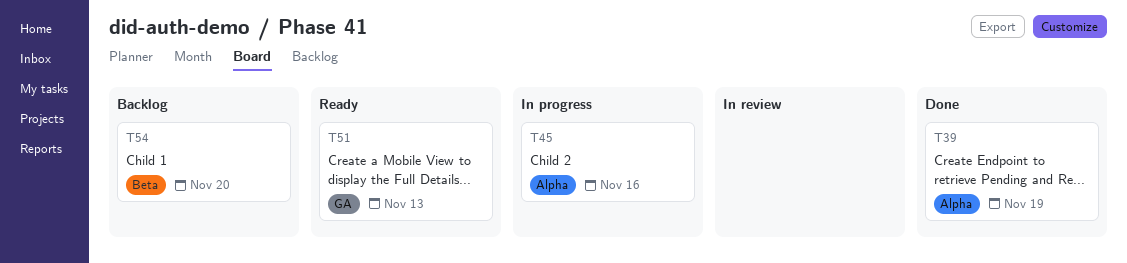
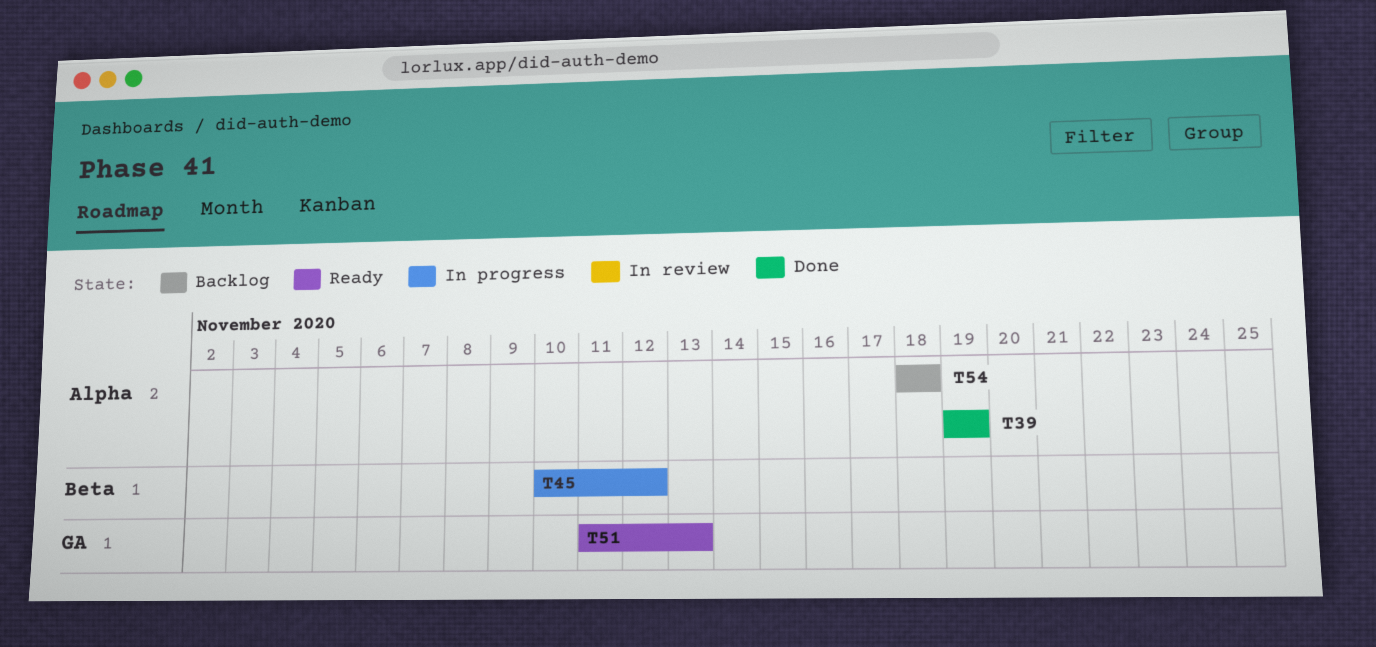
T45, label: Alpha -> Beta
T45, due: Nov 16 -> Nov 12
T54, label: Beta -> Alpha
T54, due: Nov 20 -> Nov 18

